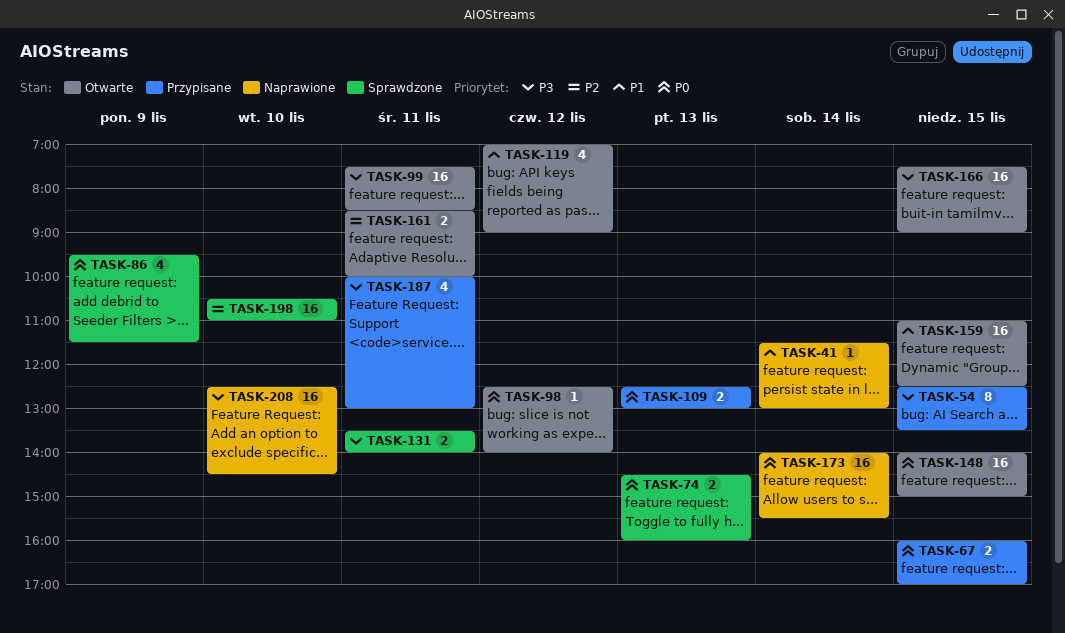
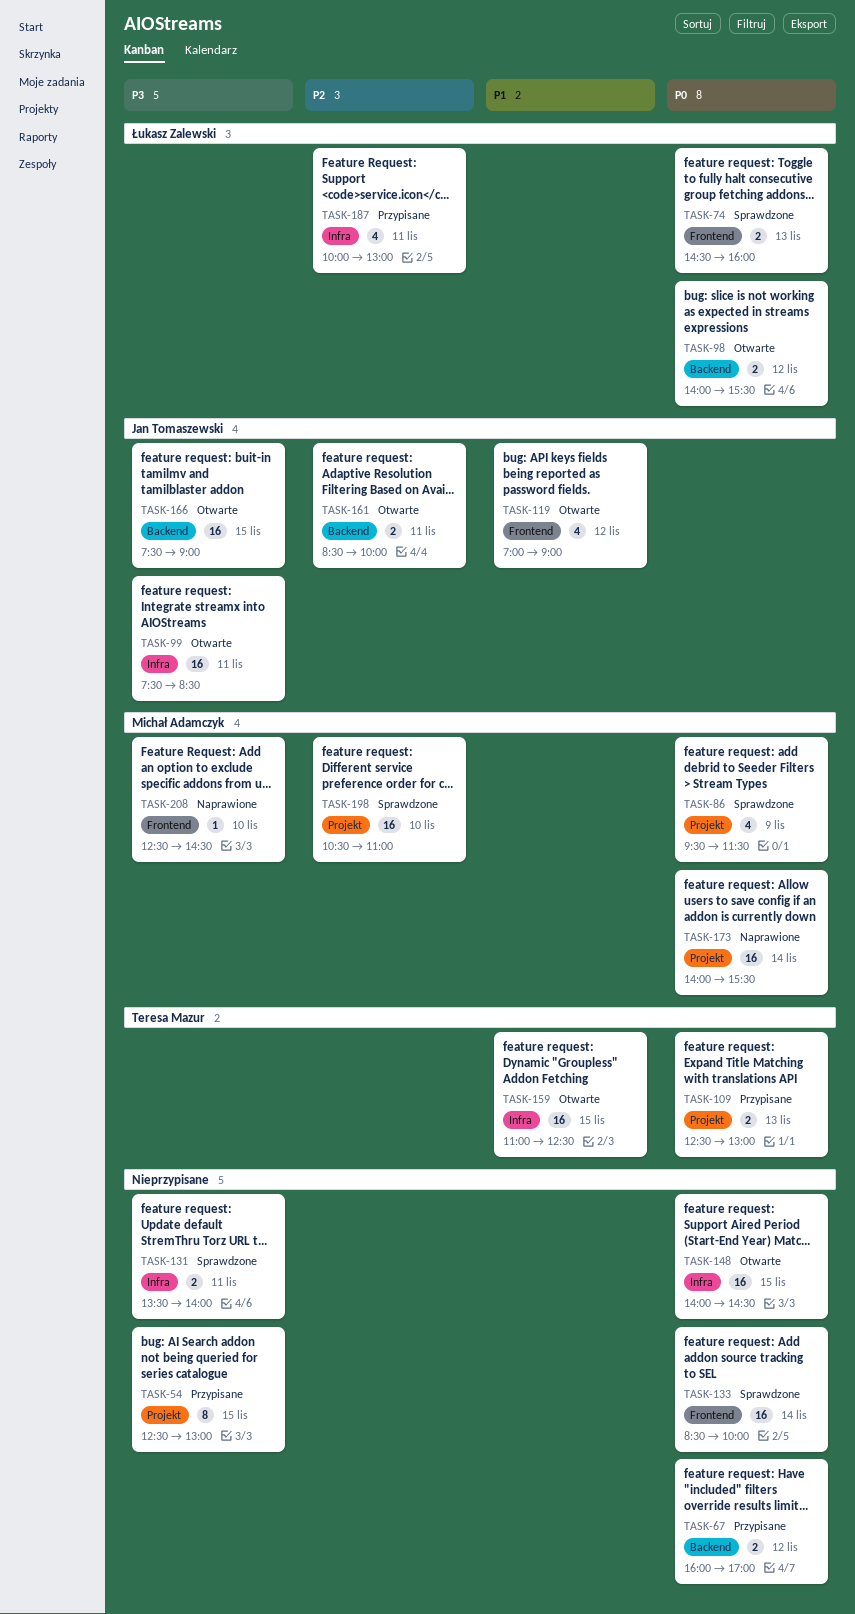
TASK-41: present -> none
TASK-54, ends: 13:30 -> 13:00
TASK-67, day: Nov 15 -> Nov 12
TASK-98, estimate: 1 -> 2
TASK-98, begins: 12:30 -> 14:00
TASK-98, ends: 14:00 -> 15:30
TASK-133: none -> present
TASK-148, ends: 15:00 -> 14:30
TASK-187, priority: P3 -> P2
TASK-208, estimate: 16 -> 1

